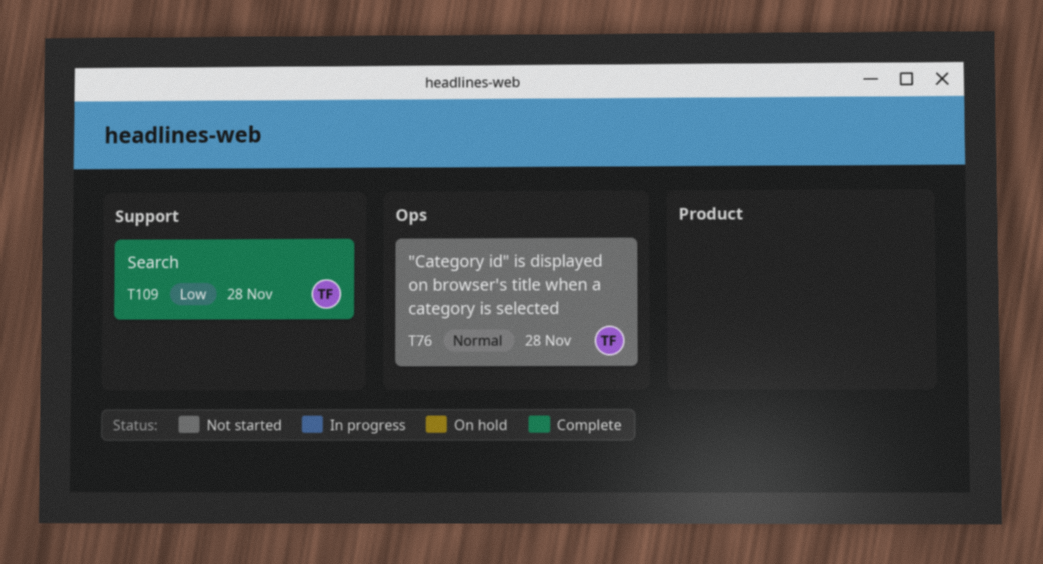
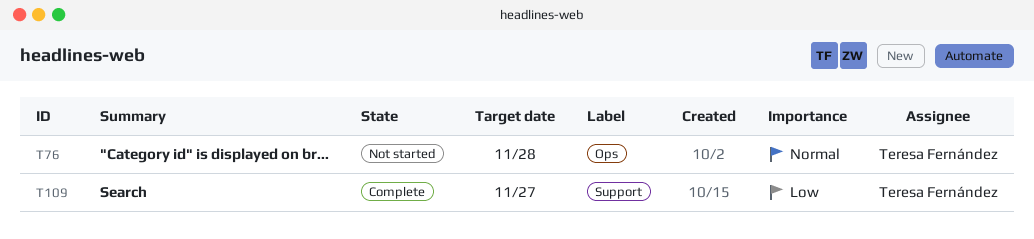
T109, due: Nov 28 -> Nov 27

